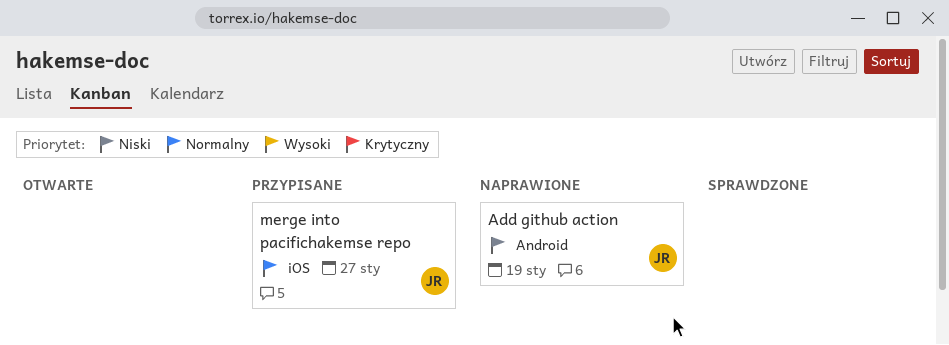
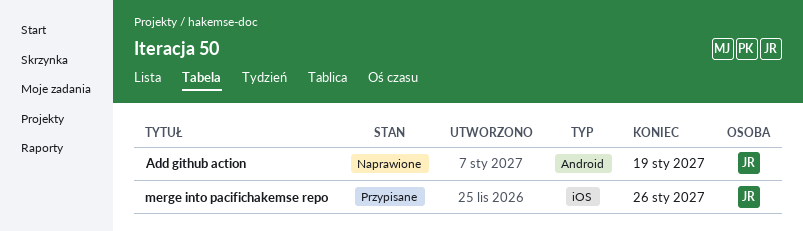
merge into pacifichakemse repo, due: Jan 27 -> Jan 26

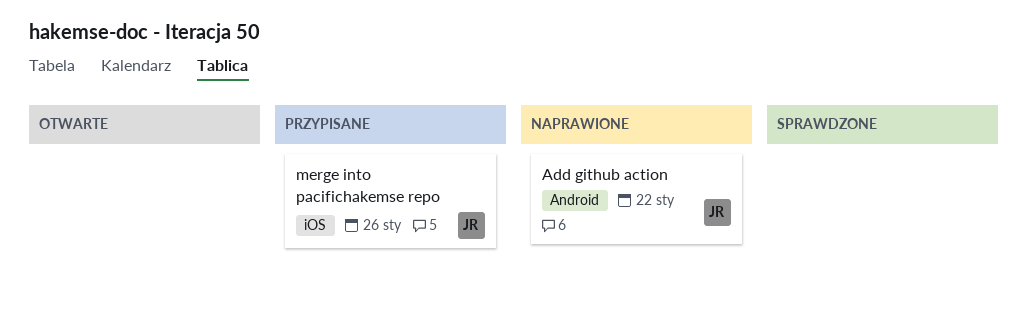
Add github action, due: Jan 19 -> Jan 22

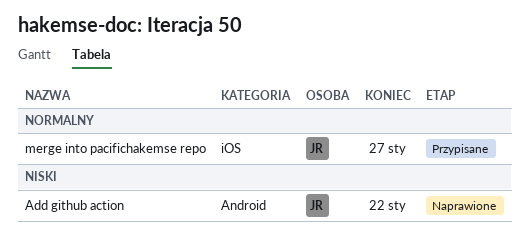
merge into pacifichakemse repo, due: Jan 26 -> Jan 27

